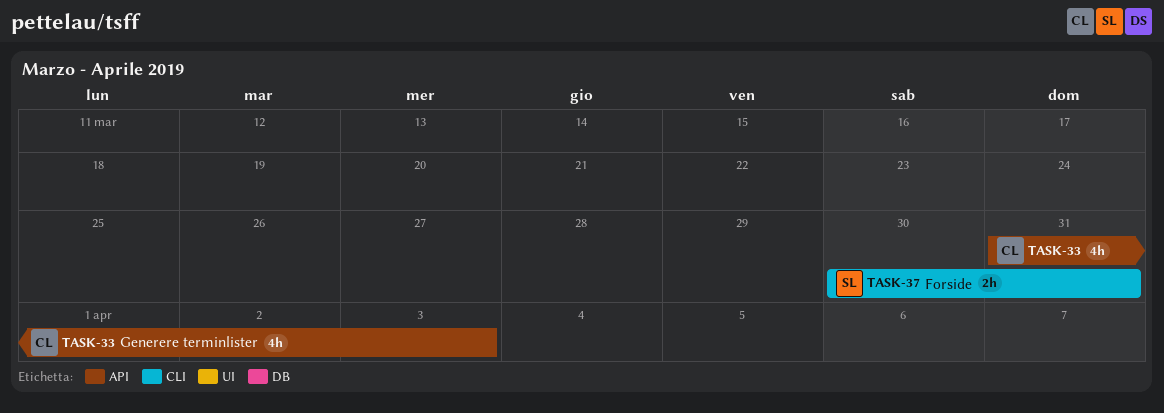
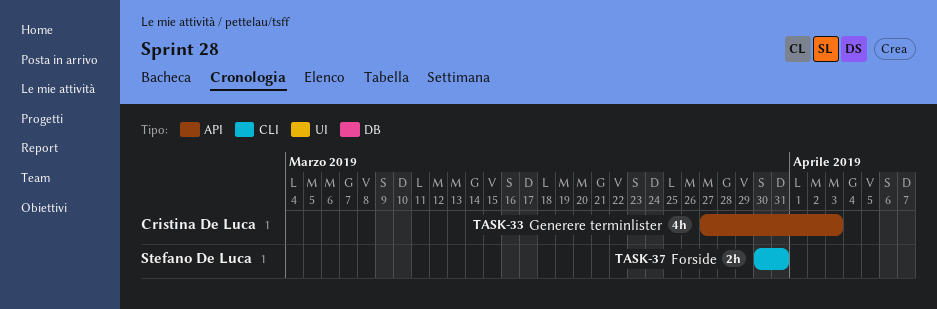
TASK-33, start: Mar 31 -> Mar 27

